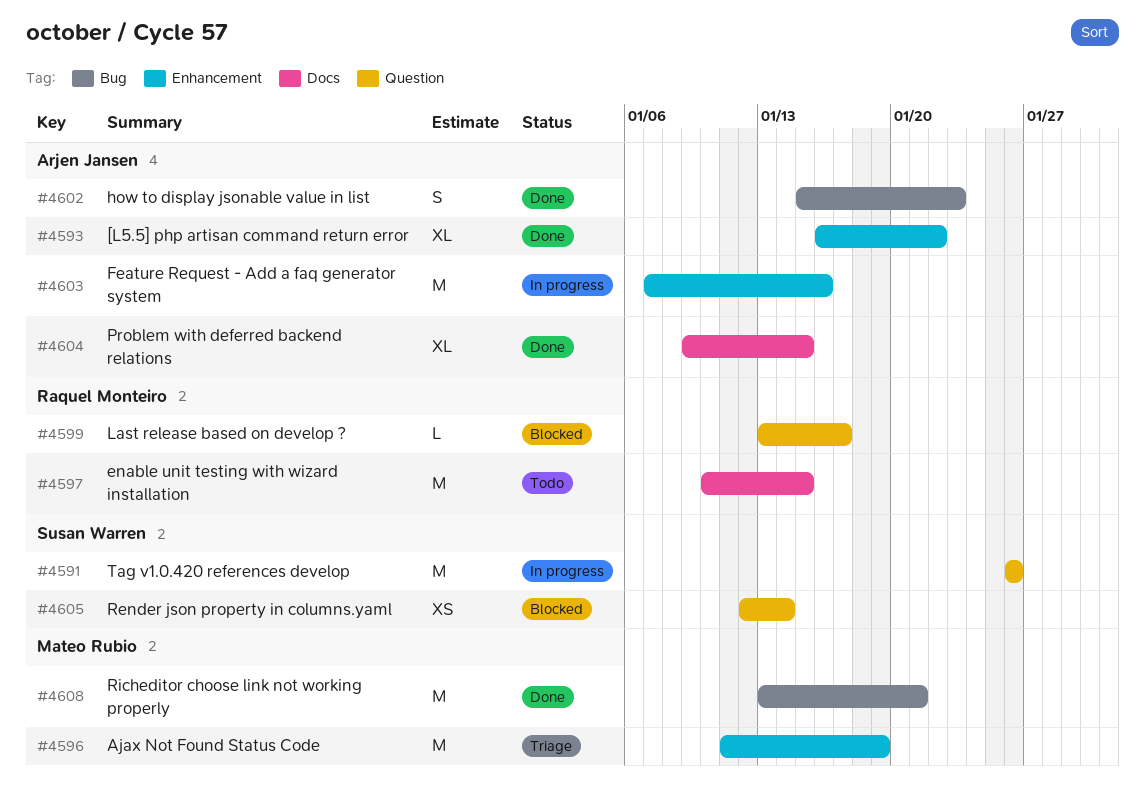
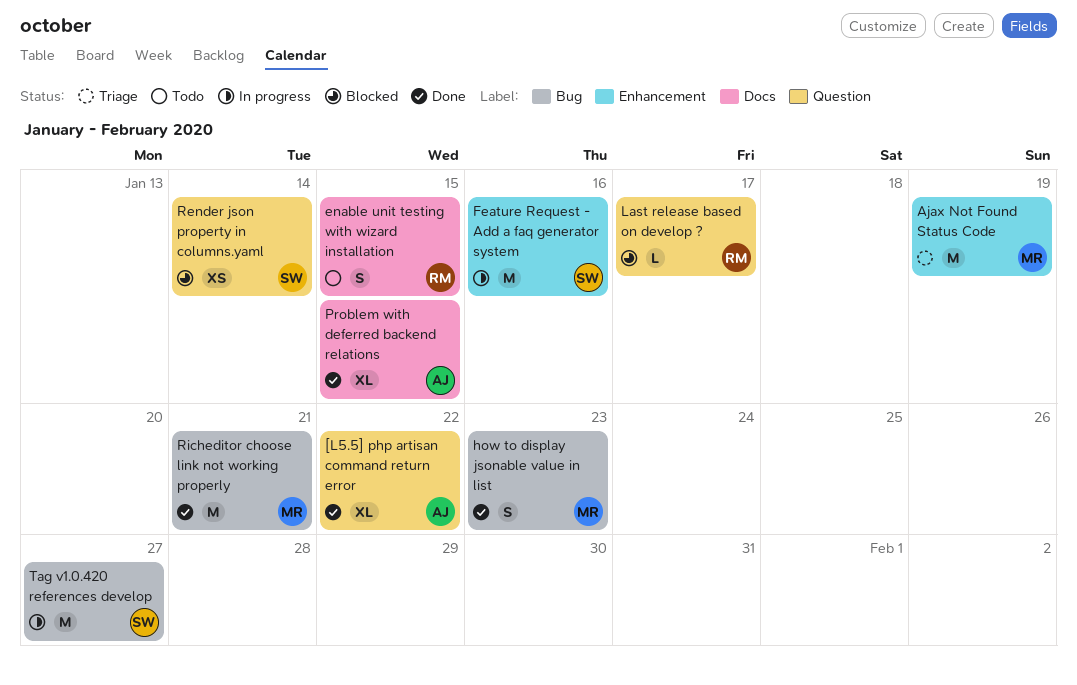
[L5.5] php artisan command return error, label: Enhancement -> Question
enable unit testing with wizard installation, estimate: M -> S
Feature Request - Add a faq generator system, owner: Arjen Jansen -> Susan Warren
how to display jsonable value in list, owner: Arjen Jansen -> Mateo Rubio
Tag v1.0.420 references develop, label: Question -> Bug
Tag v1.0.420 references develop, due: Jan 26 -> Jan 27

